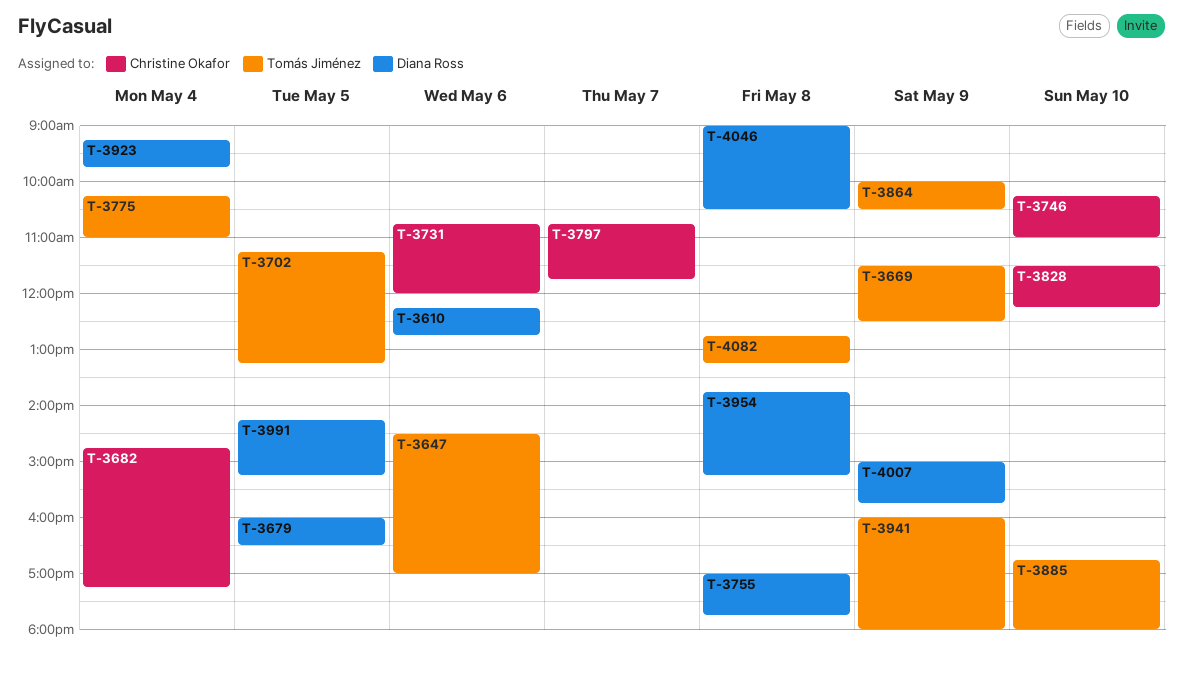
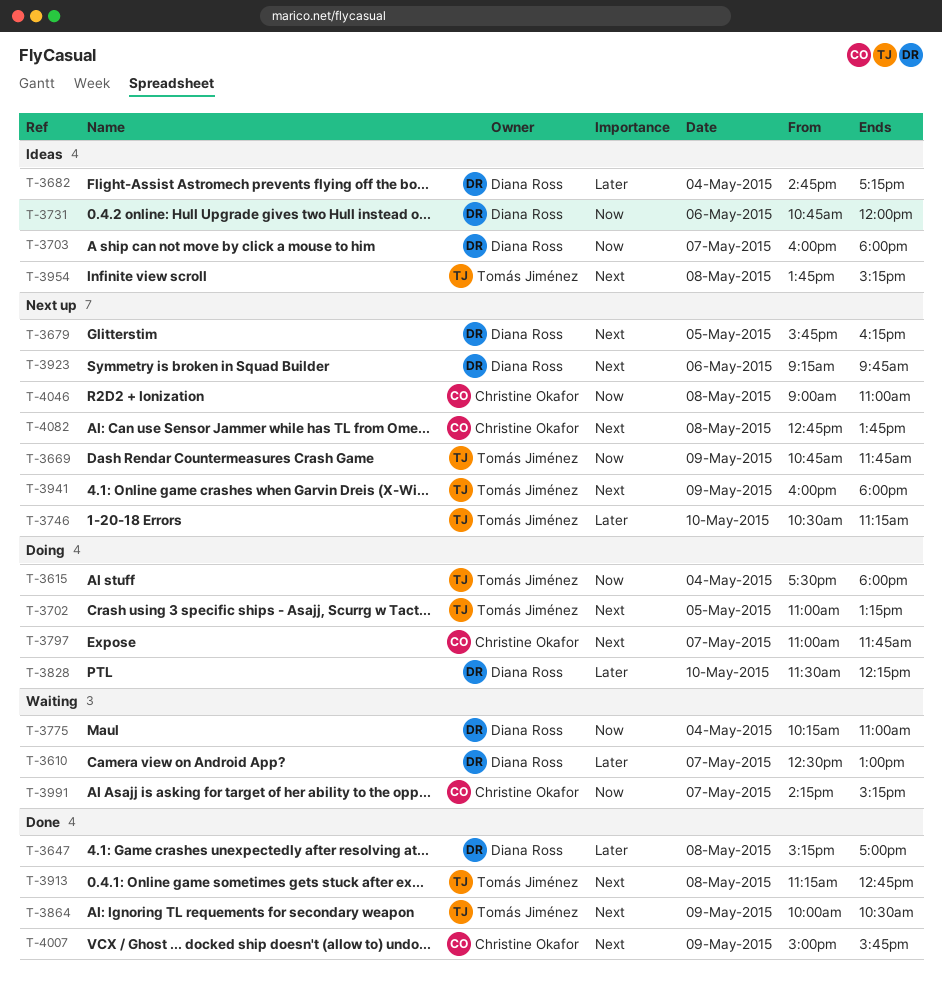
T-3610, day: May 6 -> May 7
T-3610, begins: 12:15 -> 12:30
T-3610, ends: 12:45 -> 13:00
T-3615: none -> present
T-3647, owner: Tomás Jiménez -> Diana Ross
T-3647, day: May 6 -> May 8
T-3647, begins: 14:30 -> 15:15
T-3669, begins: 11:30 -> 10:45
T-3669, ends: 12:30 -> 11:45
T-3679, begins: 16:00 -> 15:45
T-3679, ends: 16:30 -> 16:15
T-3682, owner: Christine Okafor -> Diana Ross
T-3702, begins: 11:15 -> 11:00
T-3703: none -> present
T-3731, owner: Christine Okafor -> Diana Ross
T-3746, owner: Christine Okafor -> Tomás Jiménez
T-3746, begins: 10:15 -> 10:30
T-3746, ends: 11:00 -> 11:15
T-3755: present -> none
T-3775, owner: Tomás Jiménez -> Diana Ross
T-3797, begins: 10:45 -> 11:00
T-3828, owner: Christine Okafor -> Diana Ross
T-3885: present -> none
T-3913: none -> present
T-3923, day: May 4 -> May 6
T-3954, owner: Diana Ross -> Tomás Jiménez
T-3991, owner: Diana Ross -> Christine Okafor
T-3991, day: May 5 -> May 7
T-4007, owner: Diana Ross -> Christine Okafor
T-4046, owner: Diana Ross -> Christine Okafor
T-4046, ends: 10:30 -> 11:00
T-4082, owner: Tomás Jiménez -> Christine Okafor
T-4082, ends: 13:15 -> 13:45

